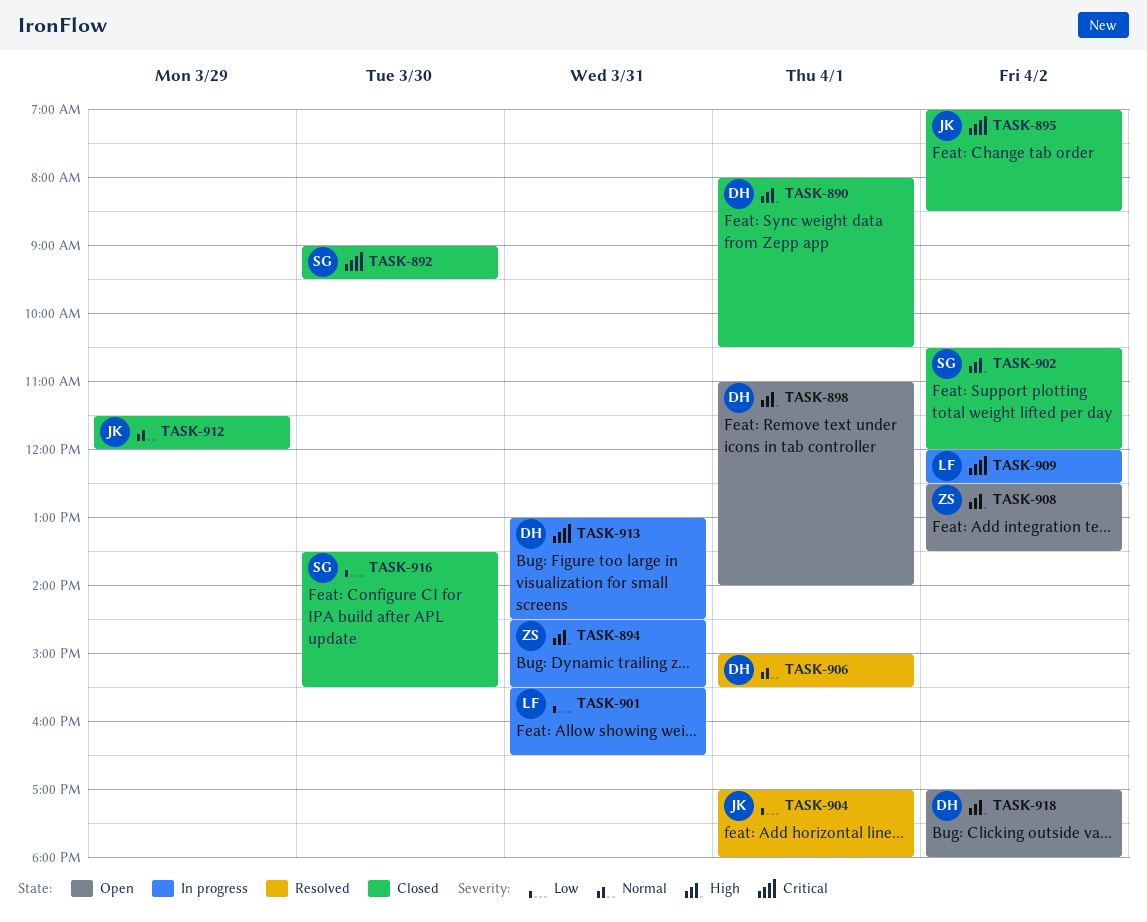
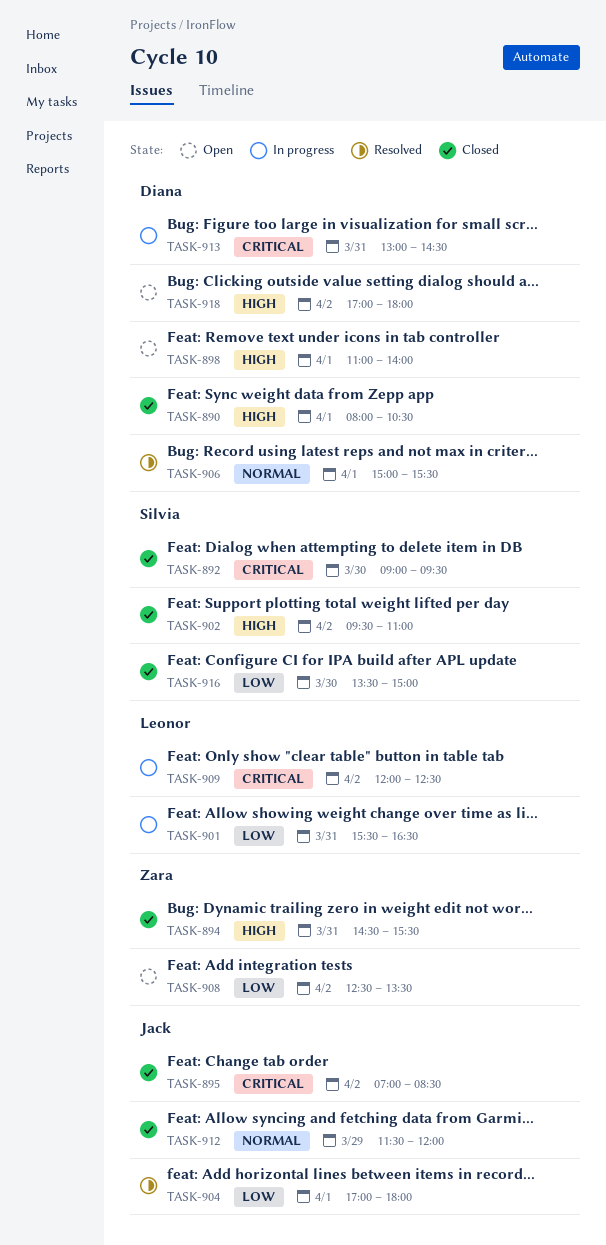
TASK-894, status: In progress -> Closed
TASK-902, begins: 10:30 -> 09:30
TASK-902, ends: 12:00 -> 11:00
TASK-908, priority: High -> Low
TASK-916, ends: 15:30 -> 15:00

